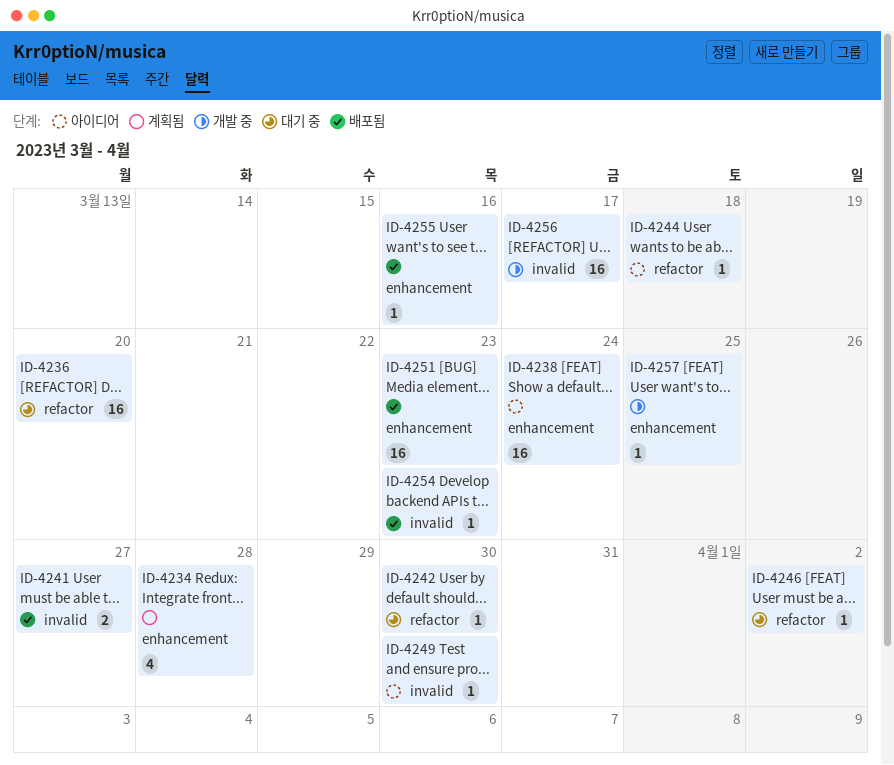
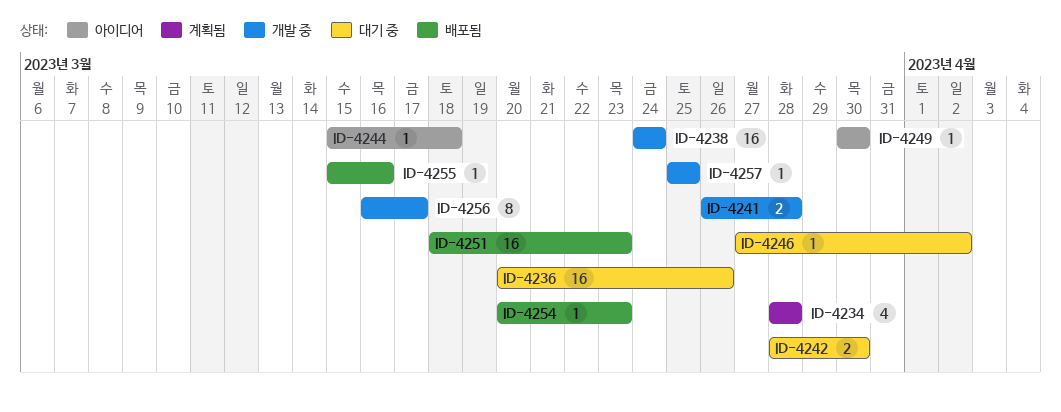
ID-4236, due: Mar 20 -> Mar 26
ID-4238, status: 아이디어 -> 개발 중
ID-4241, status: 배포됨 -> 개발 중
ID-4241, due: Mar 27 -> Mar 28
ID-4242, estimate: 1 -> 2
ID-4256, estimate: 16 -> 8

